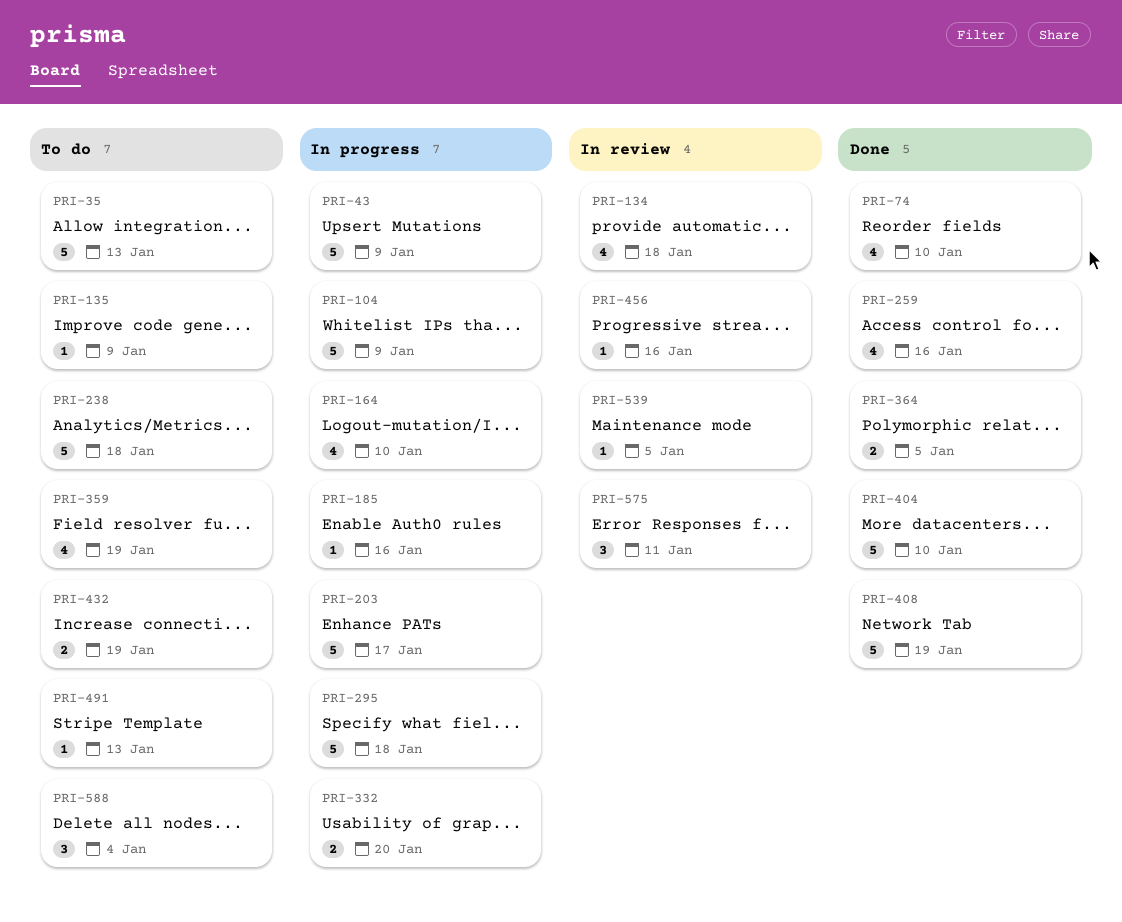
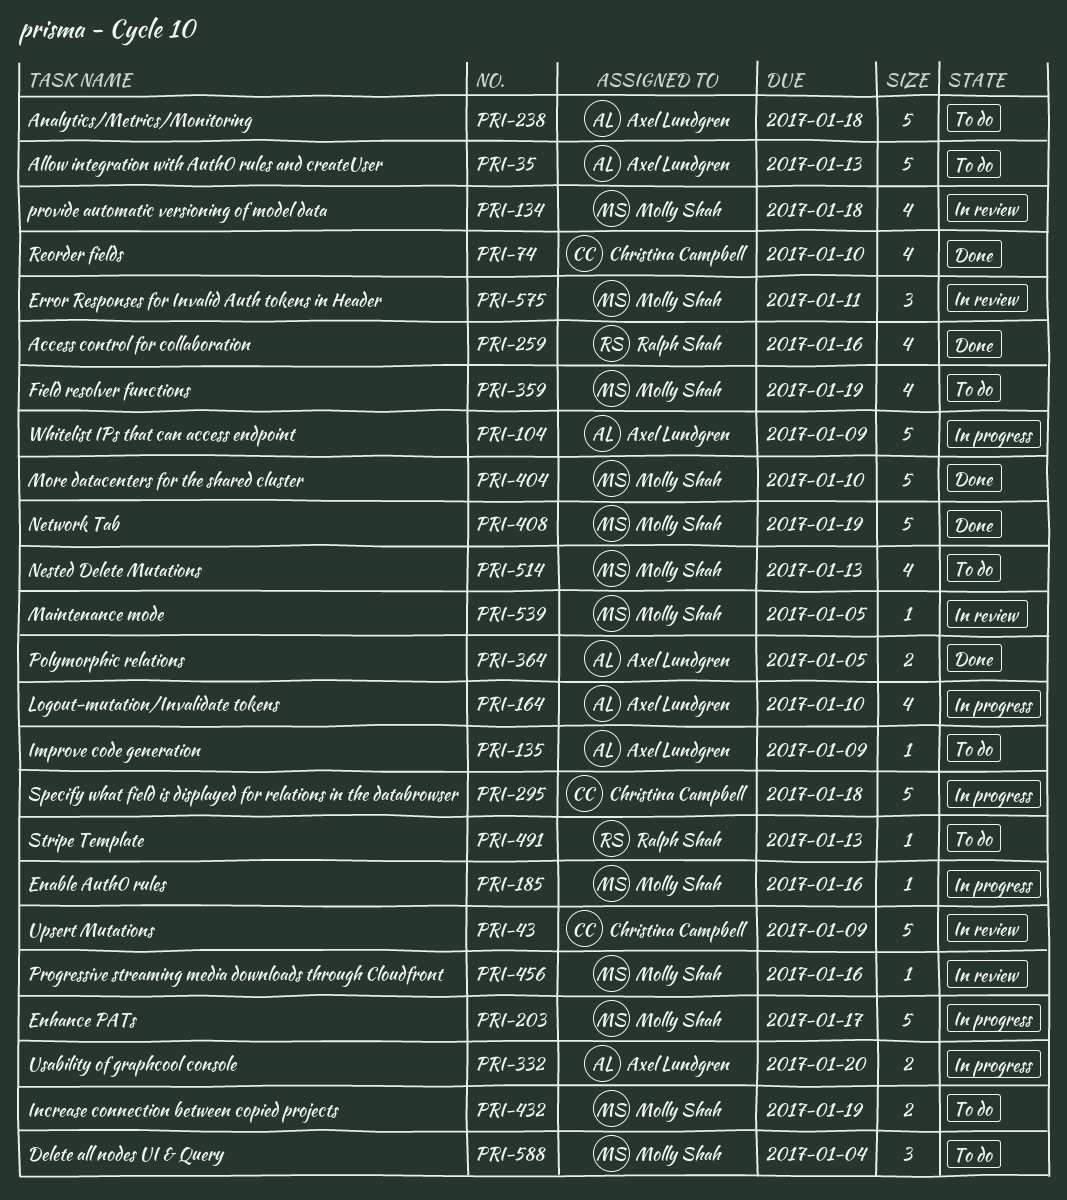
PRI-43, status: In progress -> In review
PRI-514: none -> present

